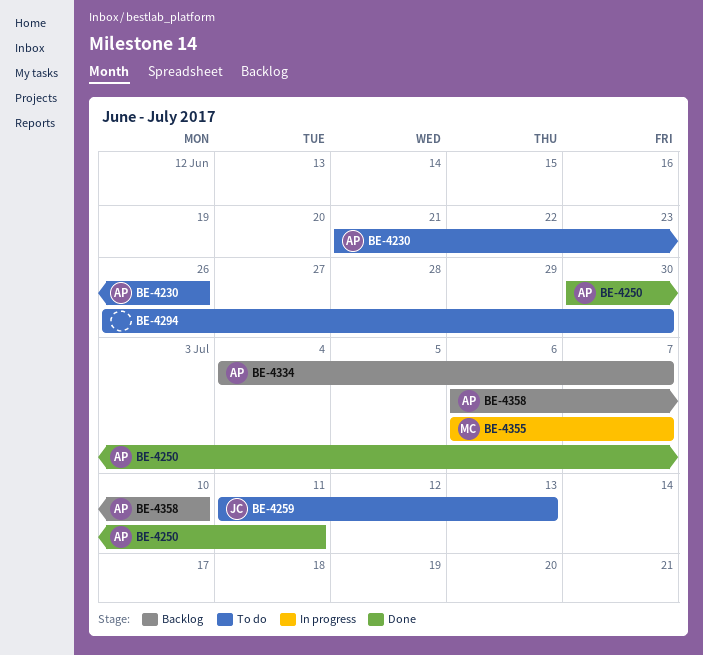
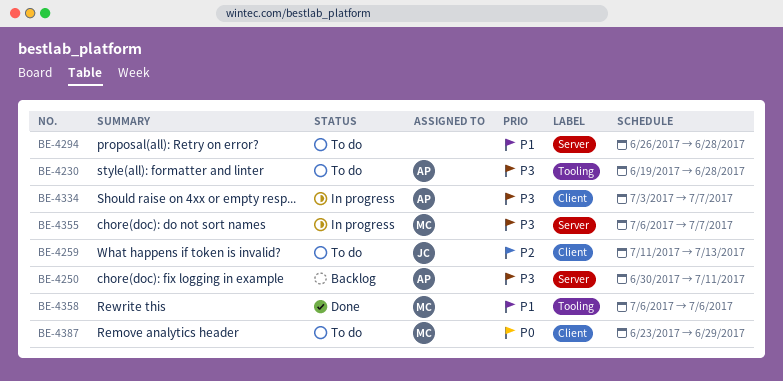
BE-4230, start: Jun 21 -> Jun 19
BE-4230, due: Jun 26 -> Jun 28
BE-4250, status: Done -> Backlog
BE-4294, due: Jun 30 -> Jun 28
BE-4334, status: Backlog -> In progress
BE-4334, start: Jul 4 -> Jul 3
BE-4358, status: Backlog -> Done
BE-4358, owner: AP -> MC
BE-4358, due: Jul 10 -> Jul 6
BE-4387: none -> present

